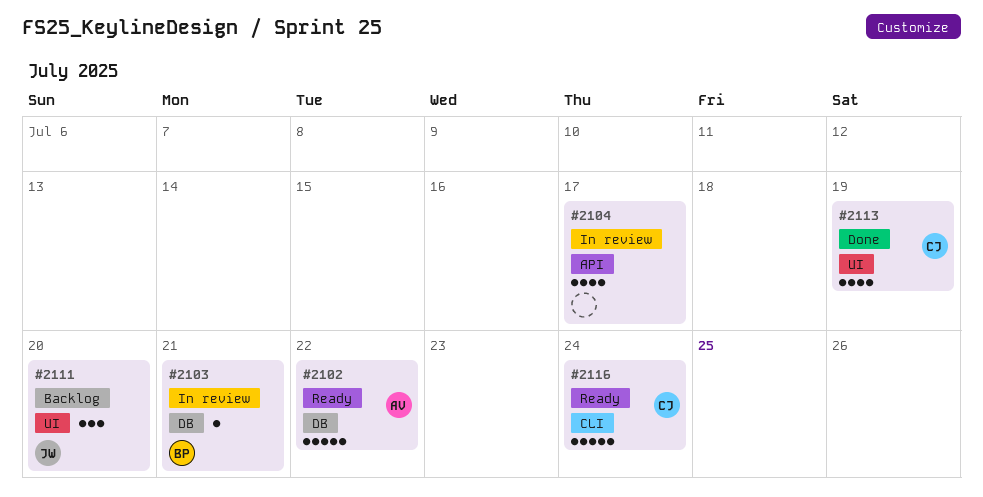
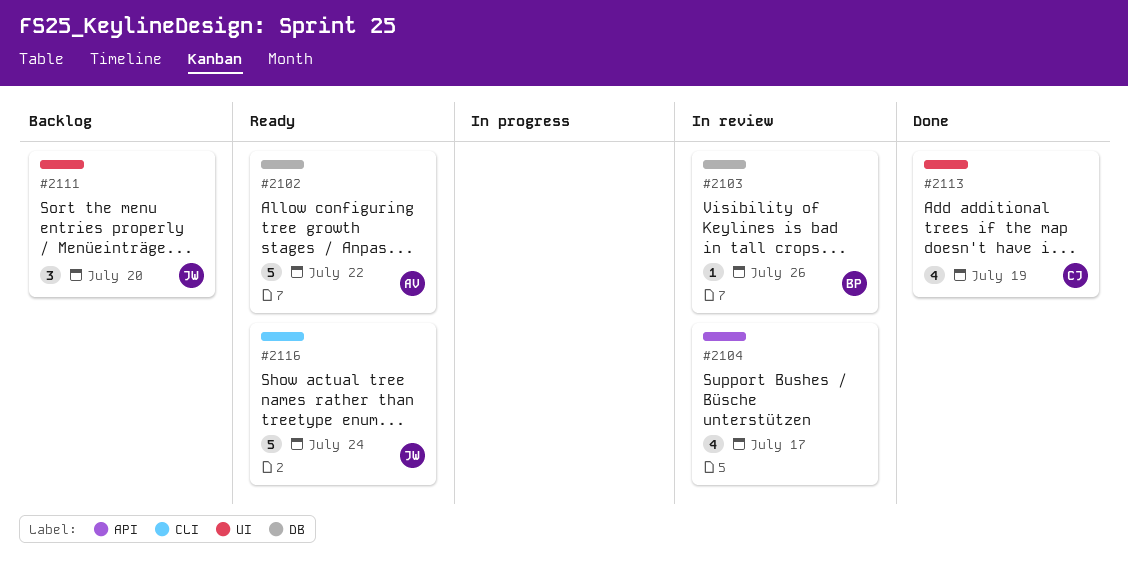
#2103, due: Jul 21 -> Jul 26
#2116, owner: CJ -> JW

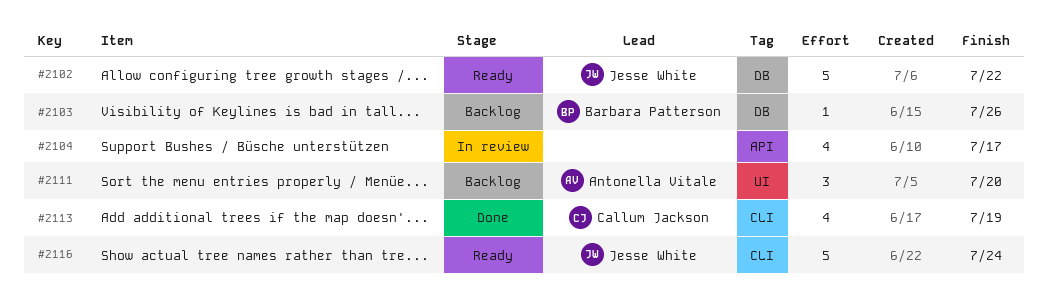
#2102, owner: Antonella Vitale -> Jesse White
#2103, status: In review -> Backlog
#2111, owner: Jesse White -> Antonella Vitale
#2113, label: UI -> CLI

